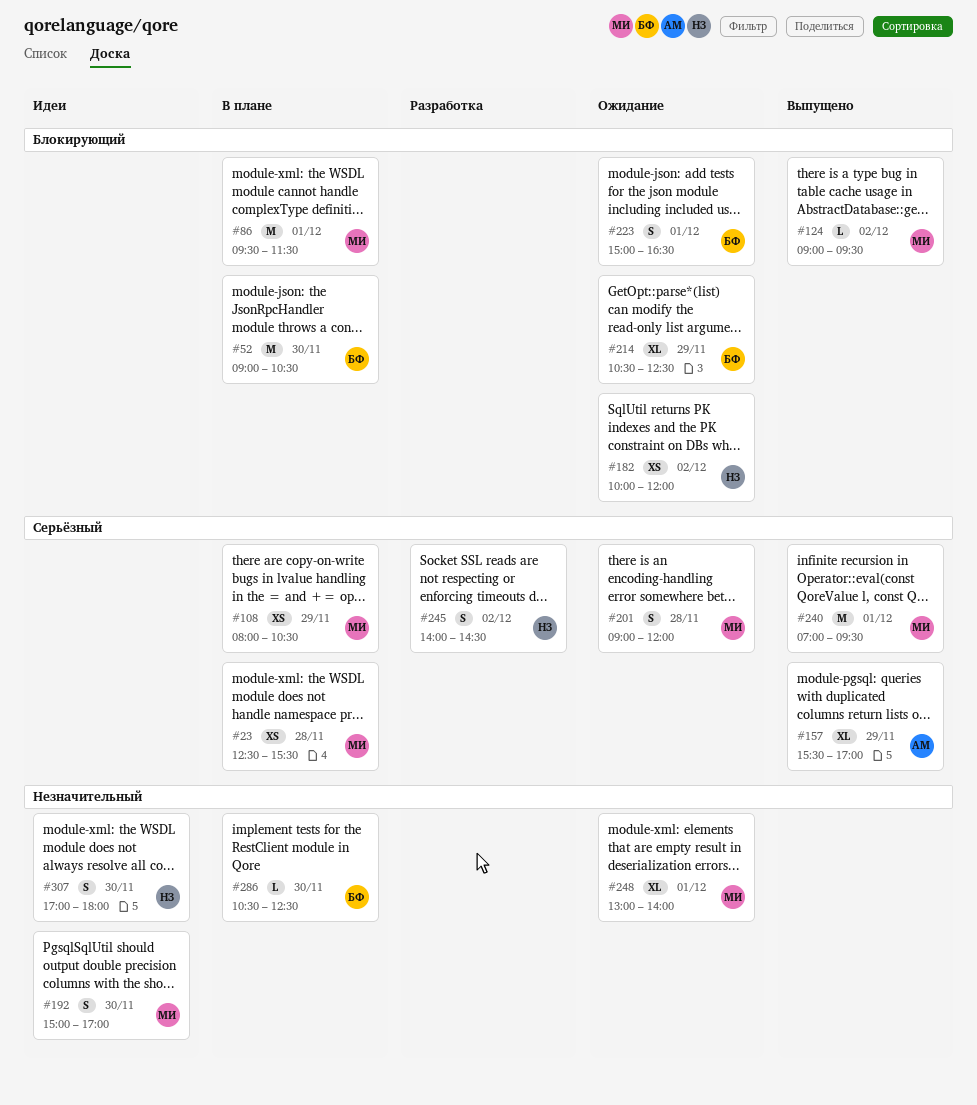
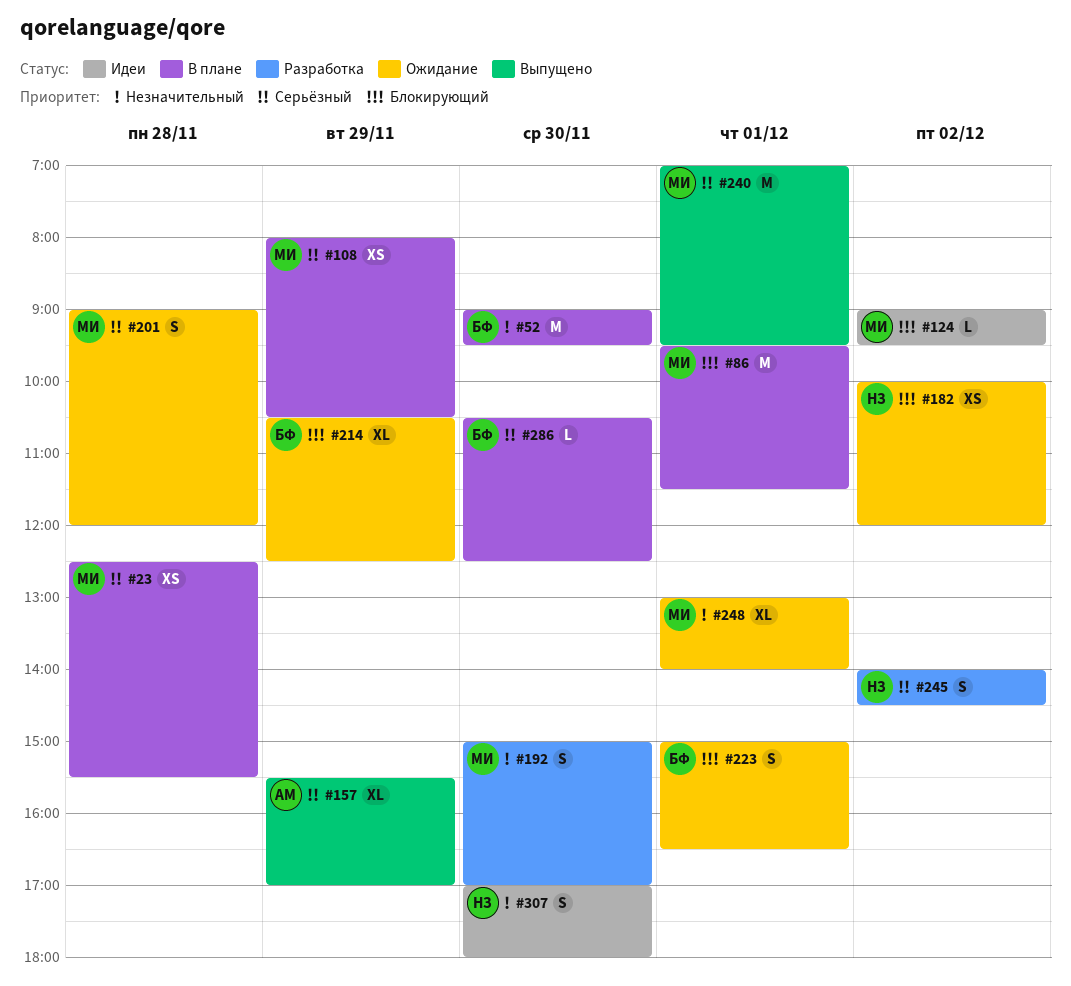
#52, priority: Блокирующий -> Незначительный
#52, ends: 10:30 -> 09:30
#124, status: Выпущено -> Идеи
#192, status: Идеи -> Разработка
#286, priority: Незначительный -> Серьёзный

